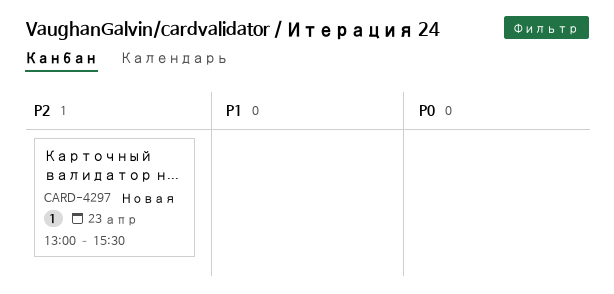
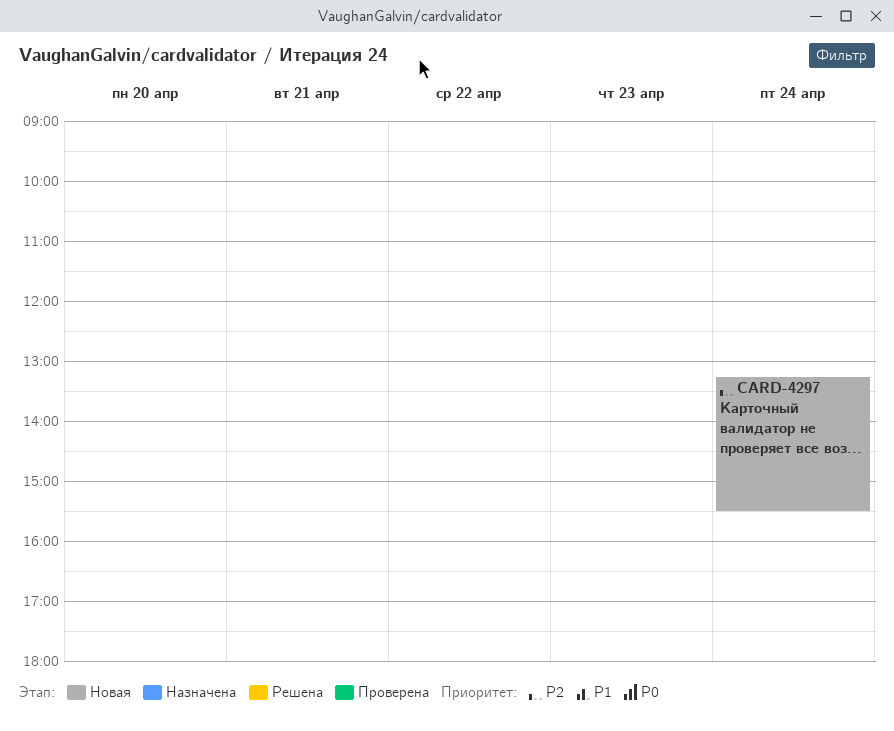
CARD-4297, day: Apr 23 -> Apr 24
CARD-4297, begins: 13:00 -> 13:15

